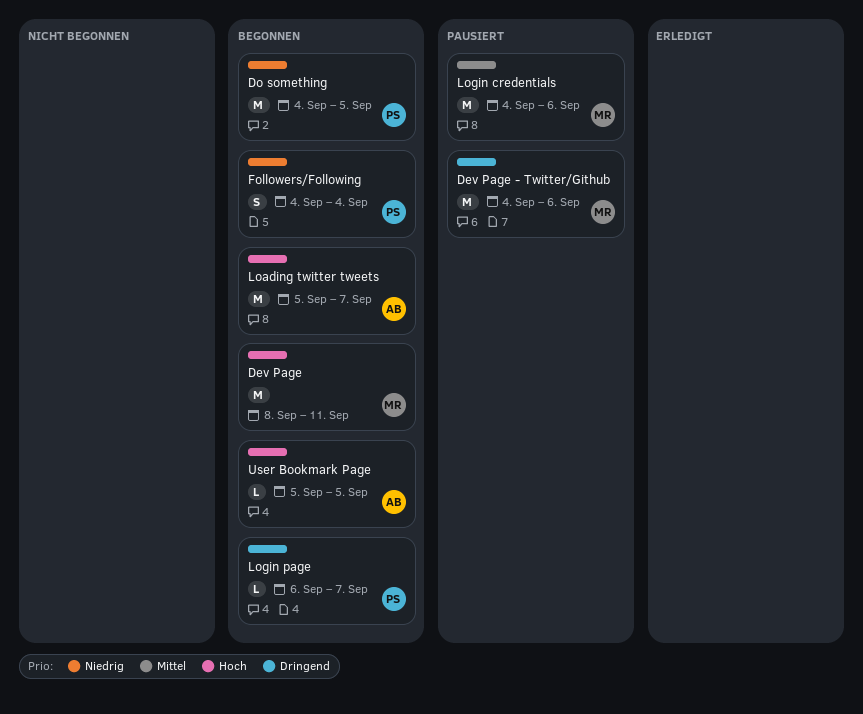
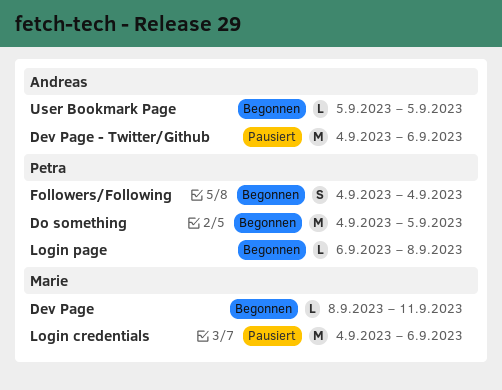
Dev Page, estimate: M -> L
Dev Page - Twitter/Github, owner: Marie -> Andreas
Loading twitter tweets: present -> none
Login page, due: Sep 7 -> Sep 8

